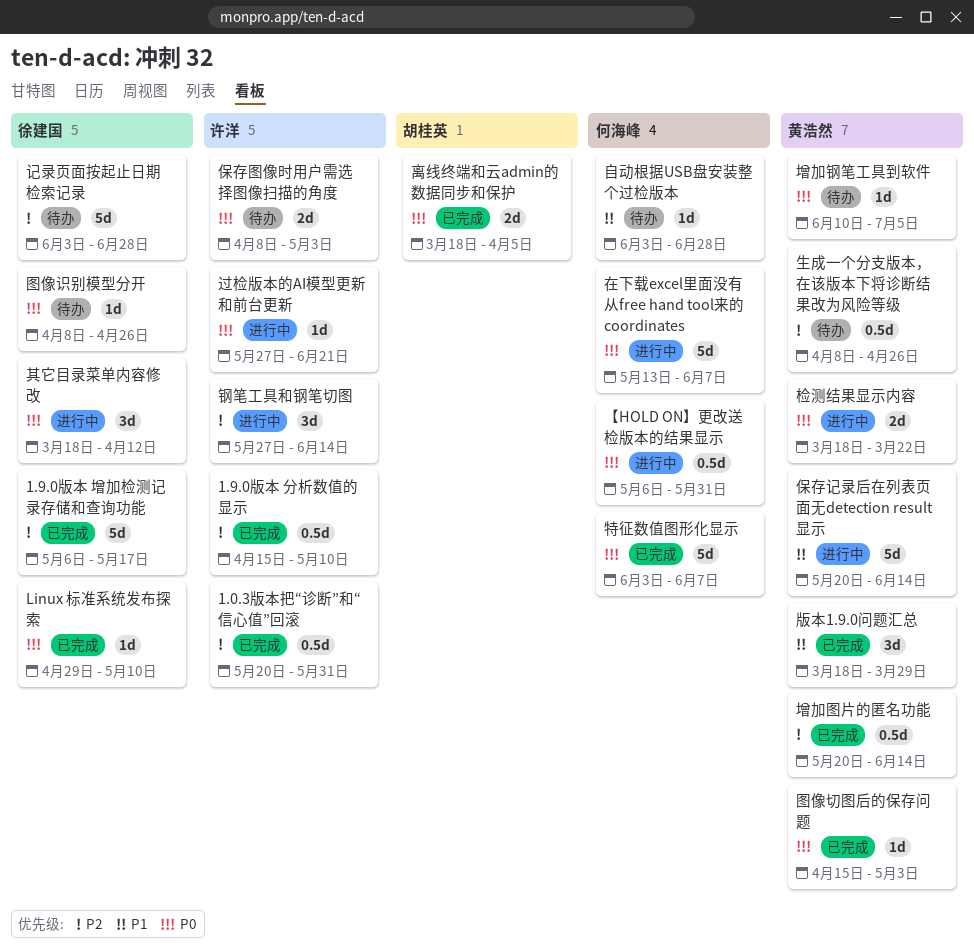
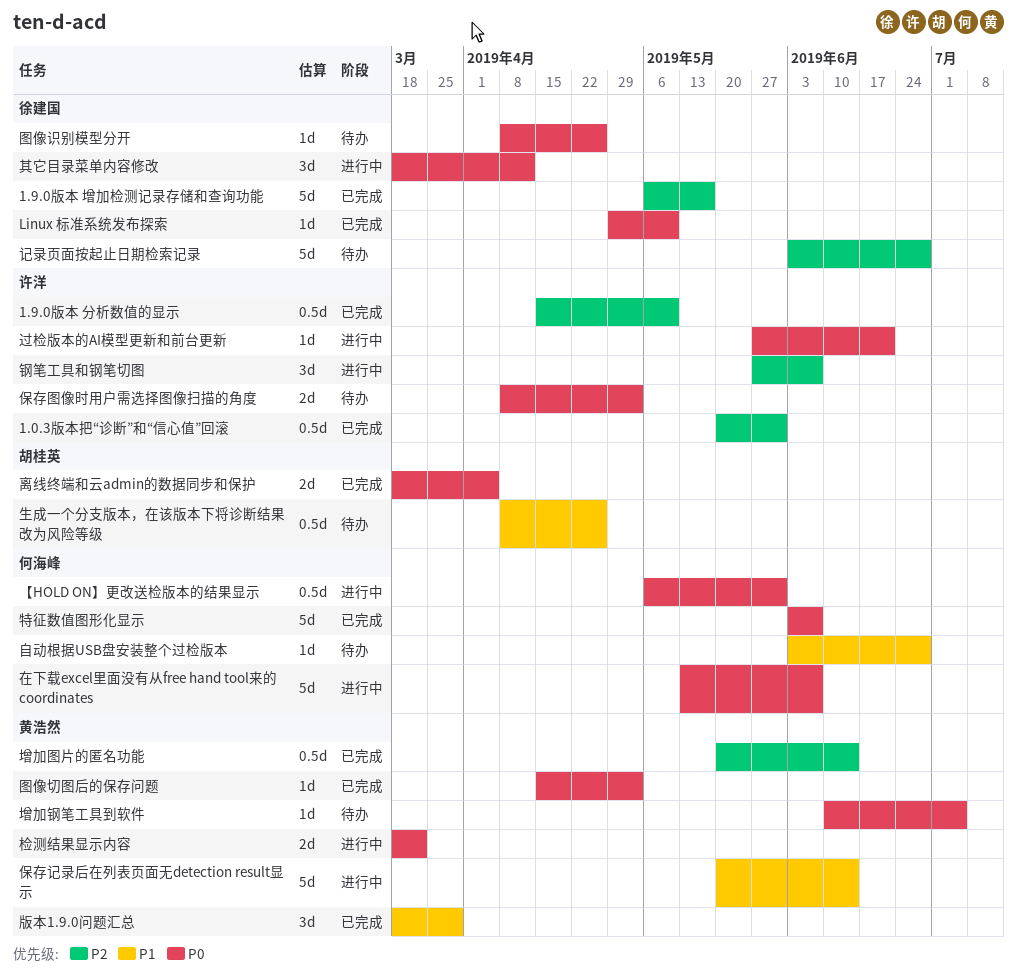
生成一个分支版本，在该版本下将诊断结果改为风险等级, owner: 黄浩然 -> 胡桂英
生成一个分支版本，在该版本下将诊断结果改为风险等级, priority: P2 -> P1
钢笔工具和钢笔切图, due: Jun 14 -> Jun 7

